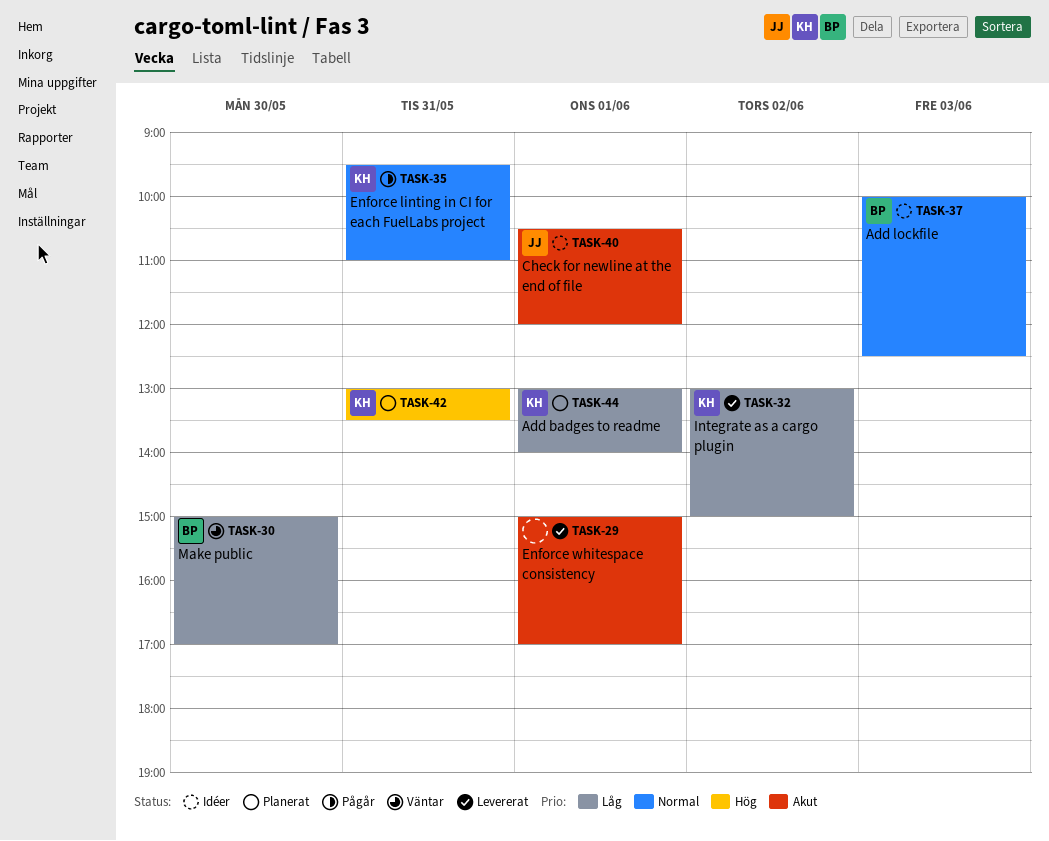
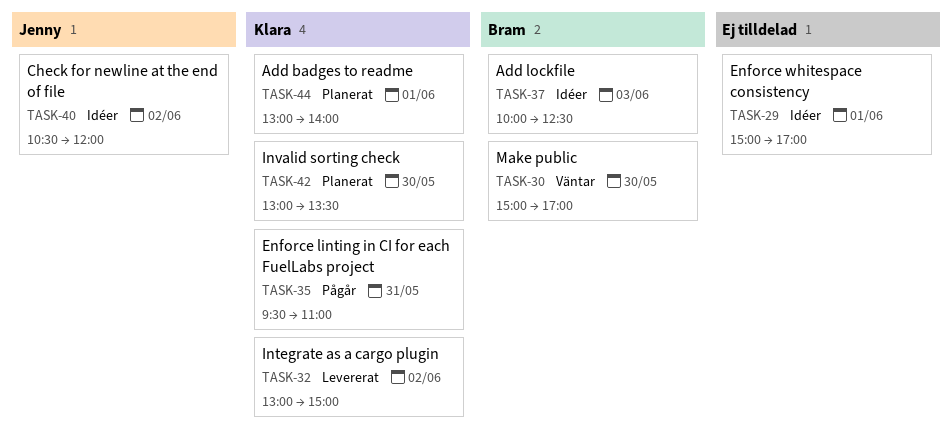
TASK-29, status: Levererat -> Idéer
TASK-40, day: Jun 1 -> Jun 2
TASK-42, day: May 31 -> May 30

